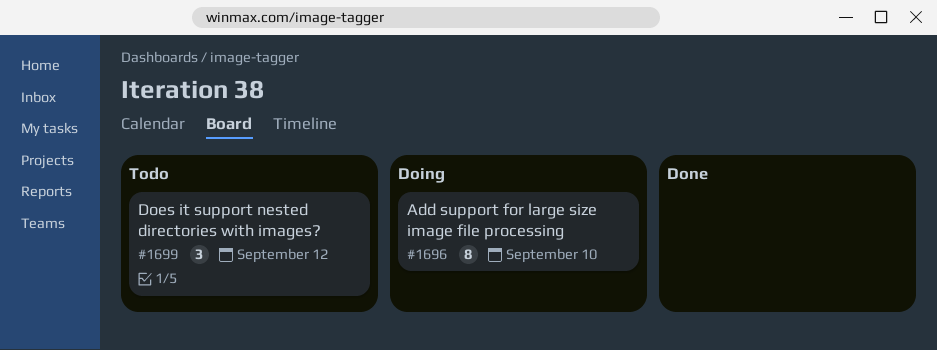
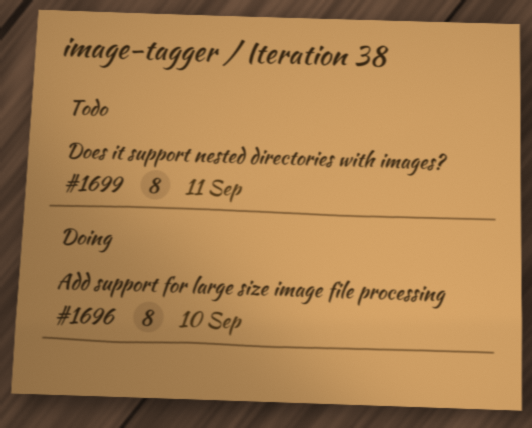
#1699, estimate: 3 -> 8
#1699, due: Sep 12 -> Sep 11

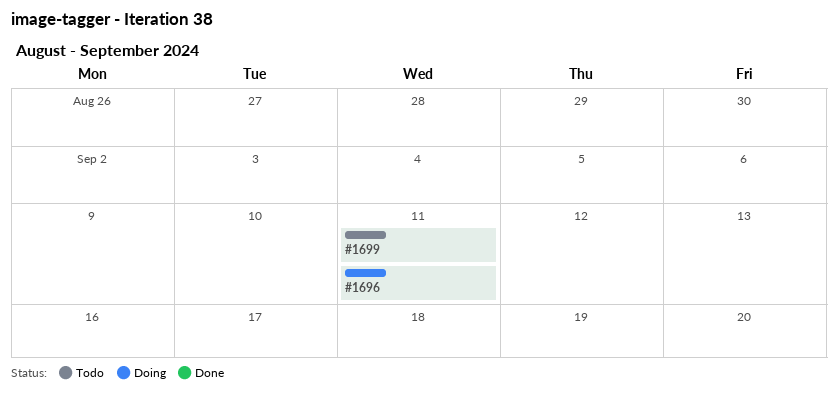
#1696, due: Sep 10 -> Sep 11

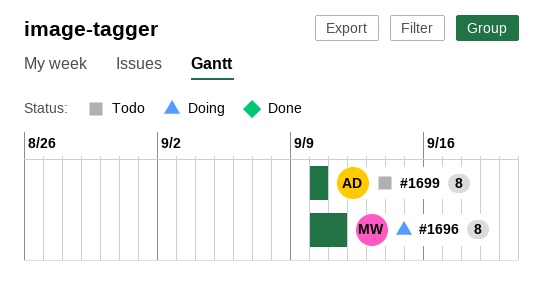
#1699, due: Sep 11 -> Sep 10

